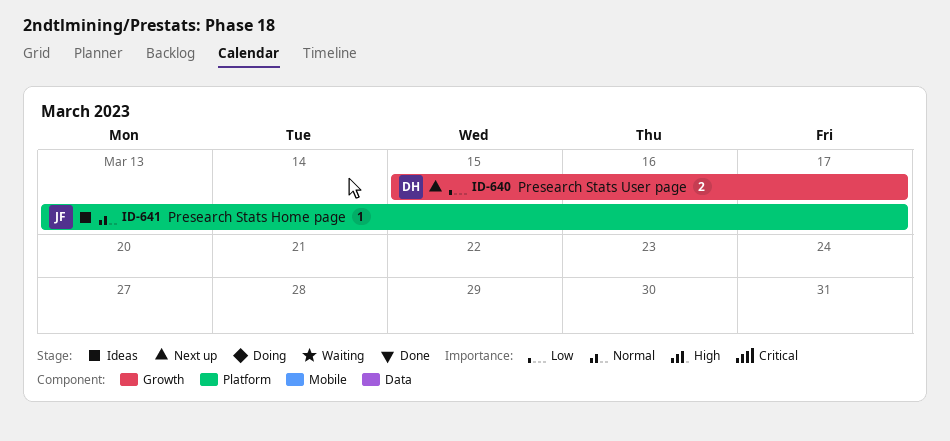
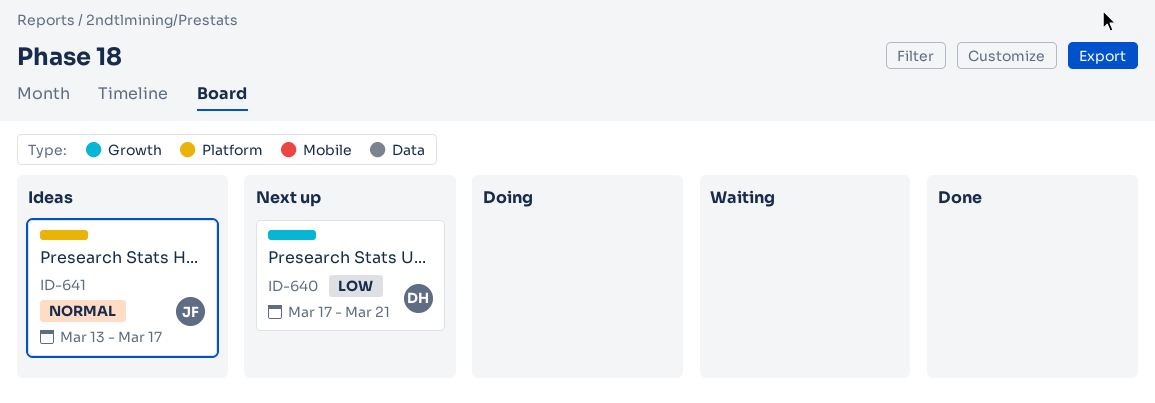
ID-640, start: Mar 15 -> Mar 17
ID-640, due: Mar 17 -> Mar 21

